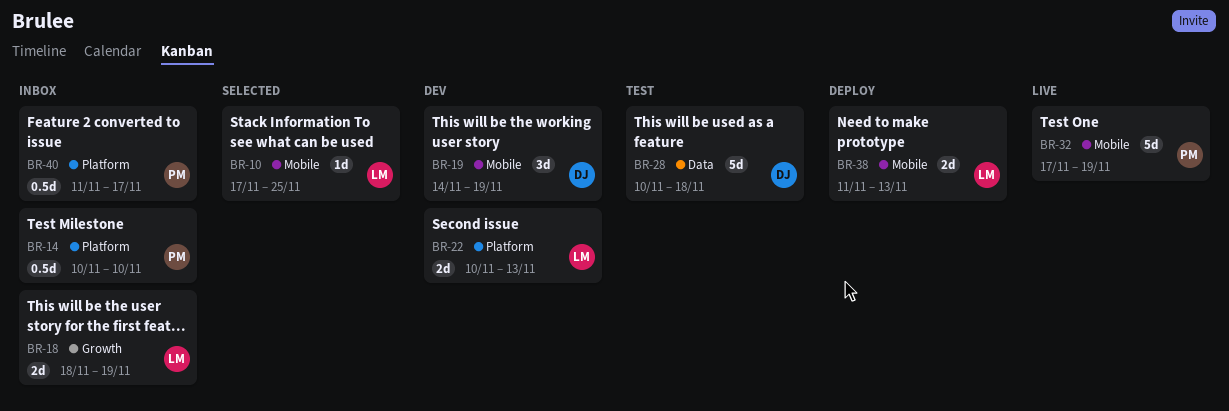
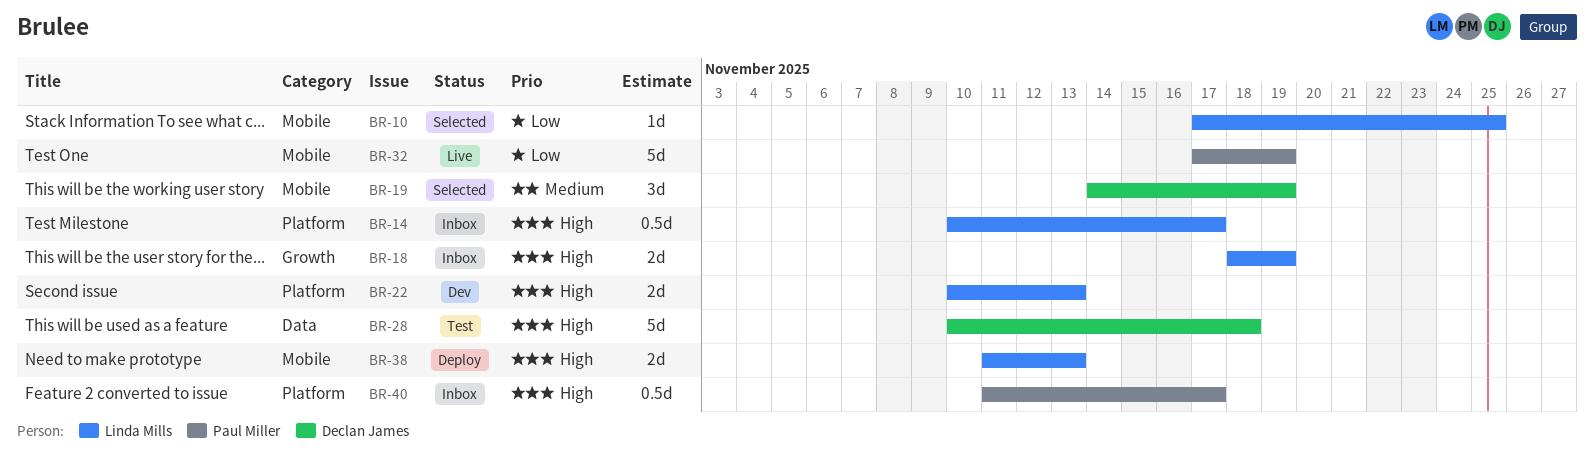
BR-14, owner: Paul Miller -> Linda Mills
BR-14, due: Nov 10 -> Nov 17
BR-19, status: Dev -> Selected

